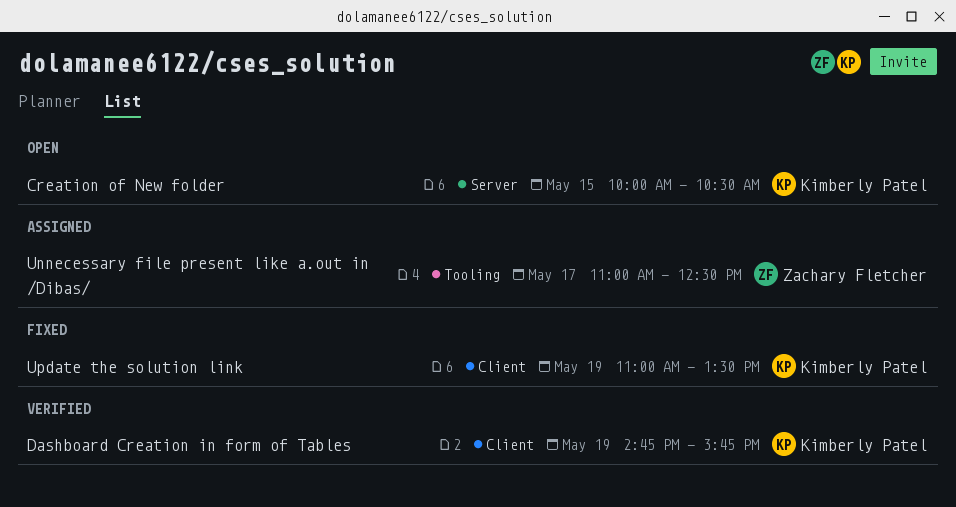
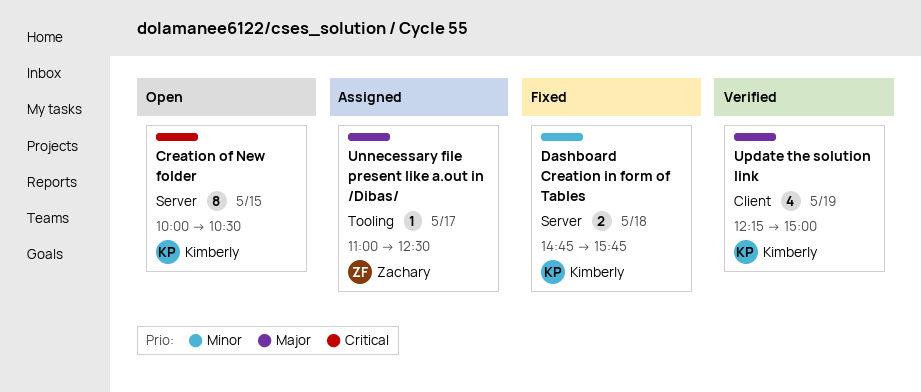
Dashboard Creation in form of Tables, status: Verified -> Fixed
Dashboard Creation in form of Tables, label: Client -> Server
Dashboard Creation in form of Tables, day: May 19 -> May 18
Update the solution link, status: Fixed -> Verified
Update the solution link, begins: 11:00 -> 12:15
Update the solution link, ends: 13:30 -> 15:00

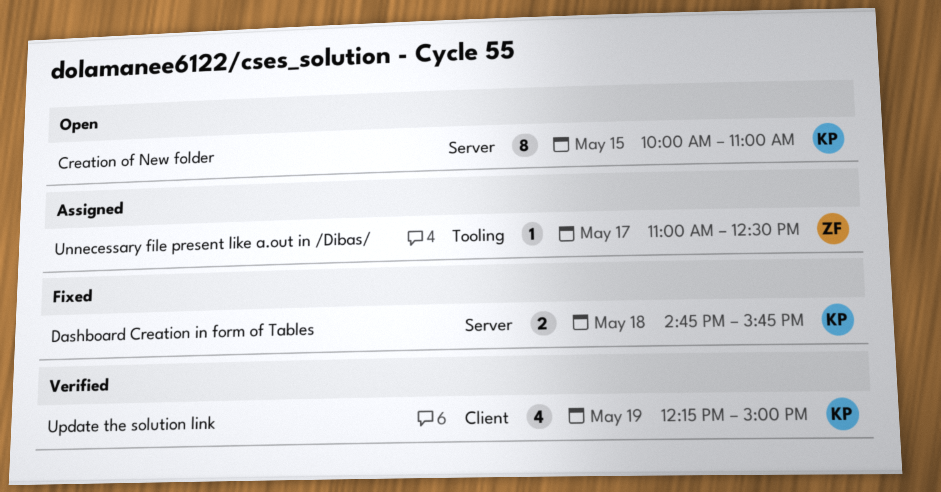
Creation of New folder, ends: 10:30 -> 11:00

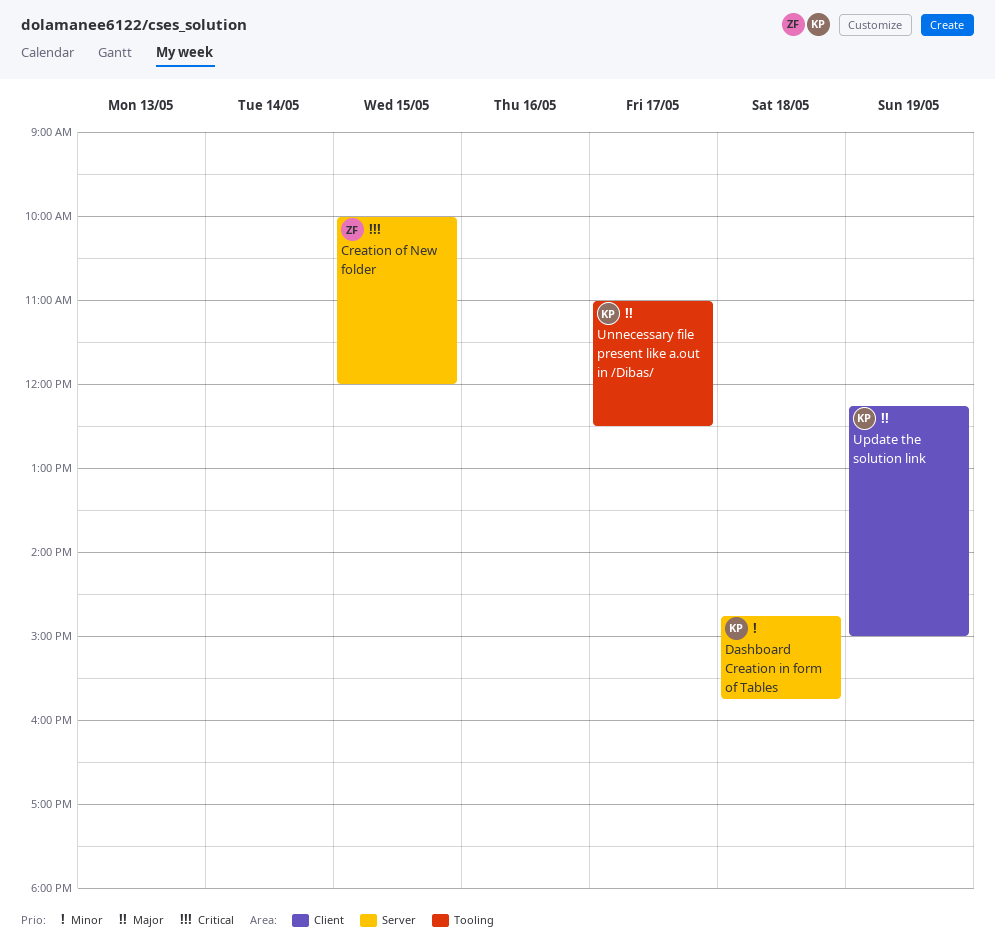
Creation of New folder, owner: KP -> ZF
Creation of New folder, ends: 11:00 -> 12:00
Unnecessary file present like a.out in /Dibas/, owner: ZF -> KP

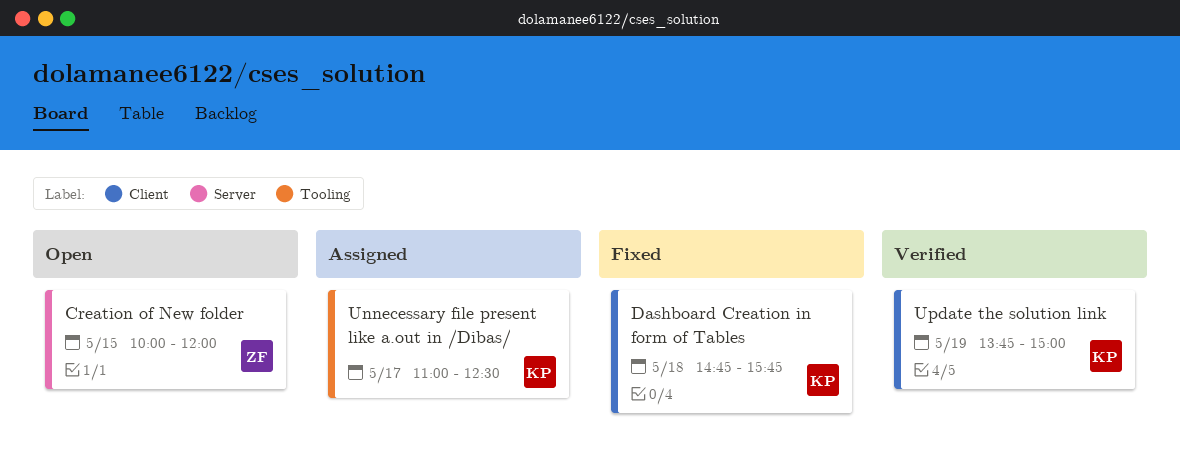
Dashboard Creation in form of Tables, label: Server -> Client
Update the solution link, begins: 12:15 -> 13:45

